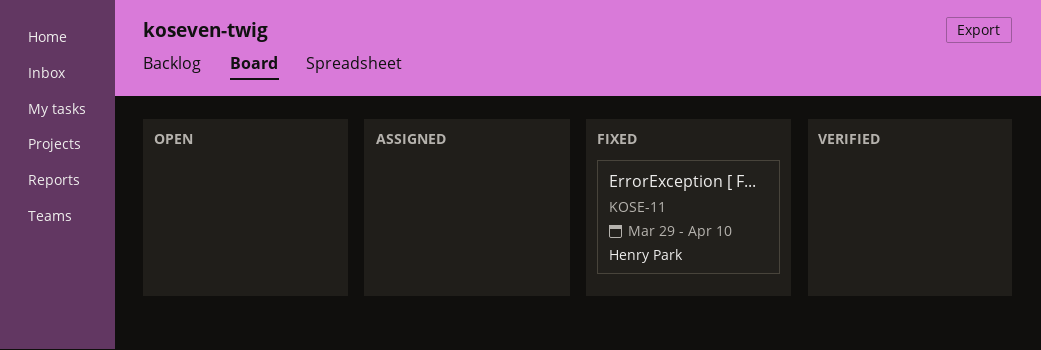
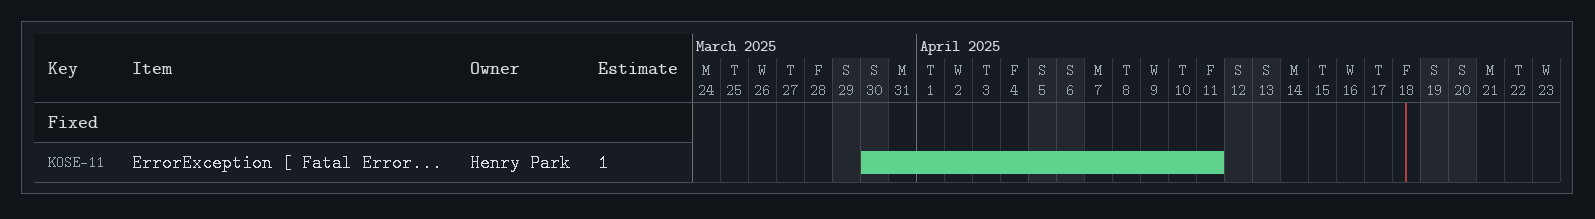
KOSE-11, start: Mar 29 -> Mar 30
KOSE-11, due: Apr 10 -> Apr 11

